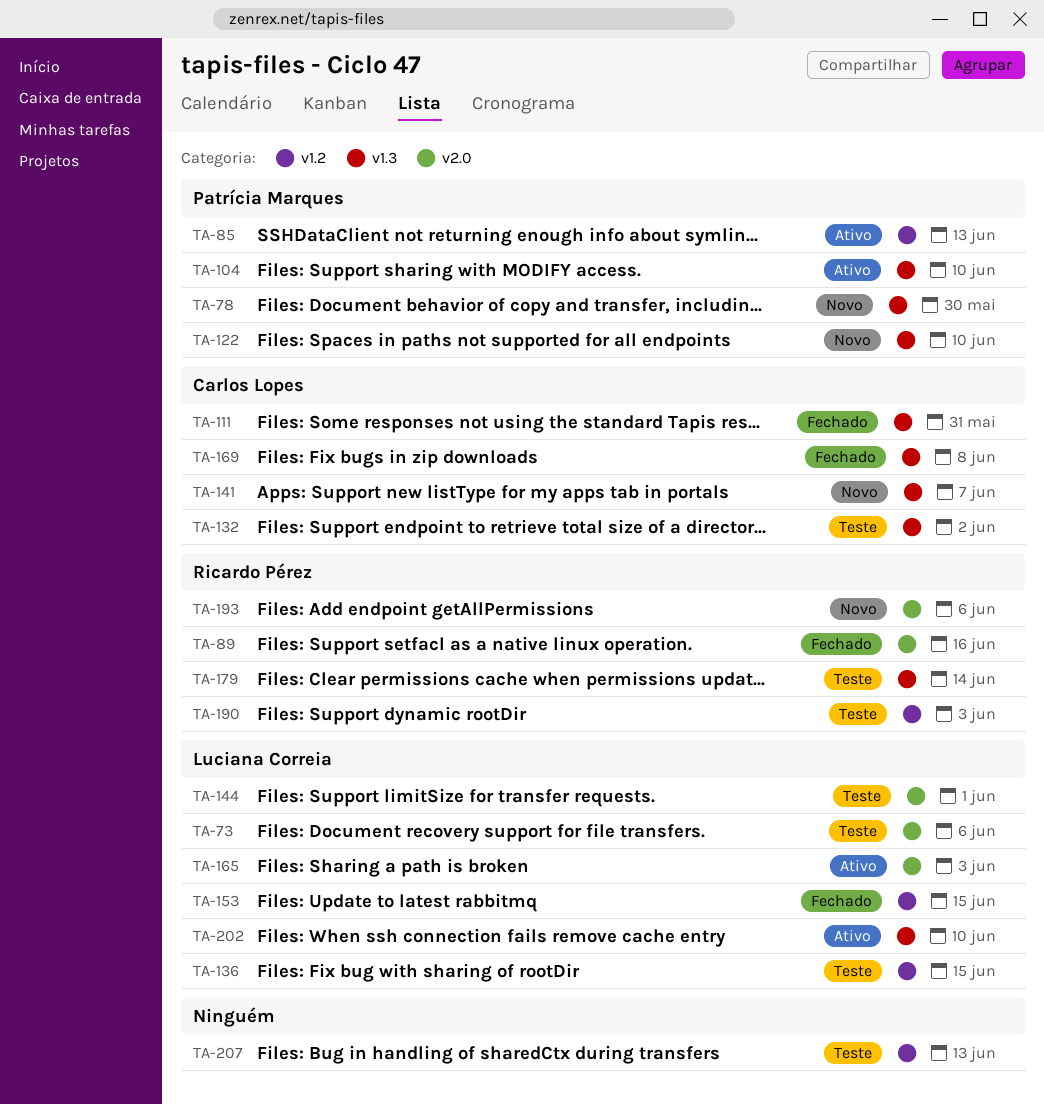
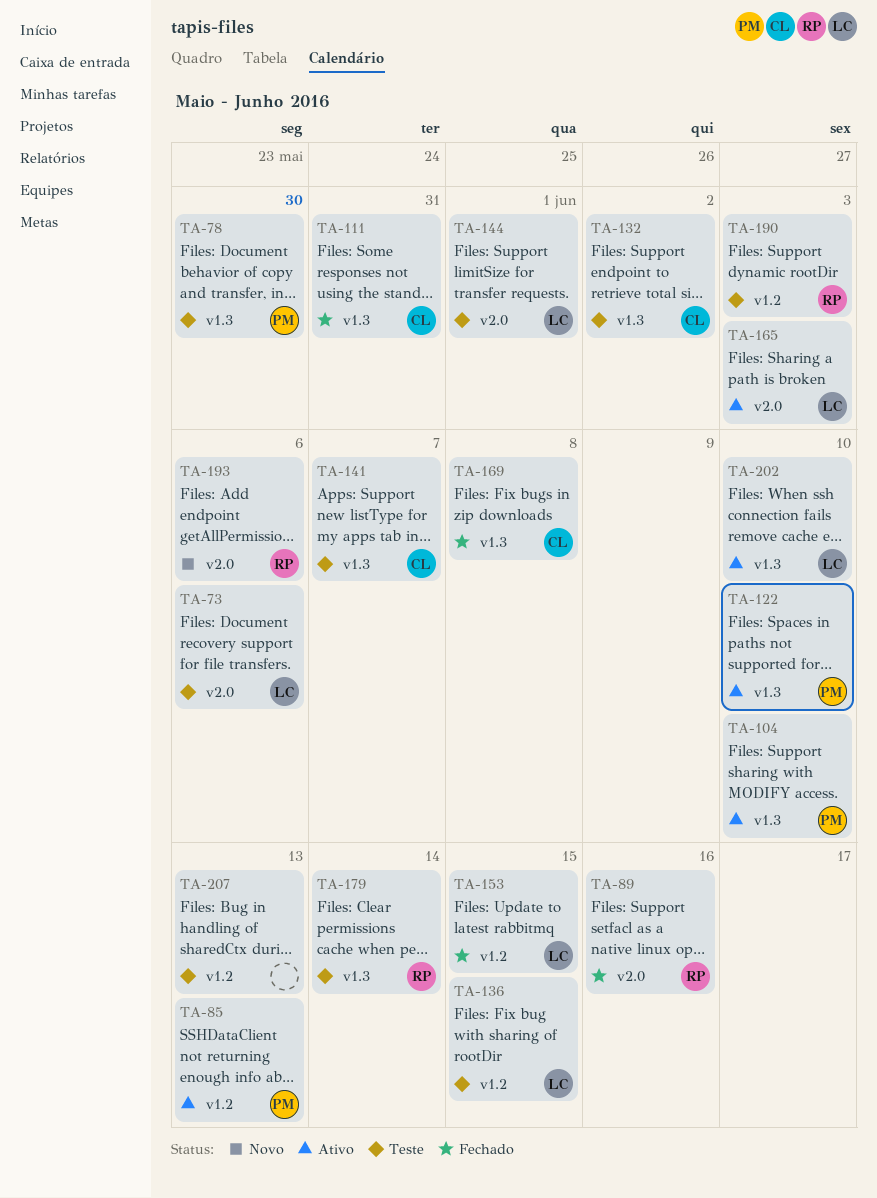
TA-78, status: Novo -> Teste
TA-122, status: Novo -> Ativo
TA-141, status: Novo -> Teste

